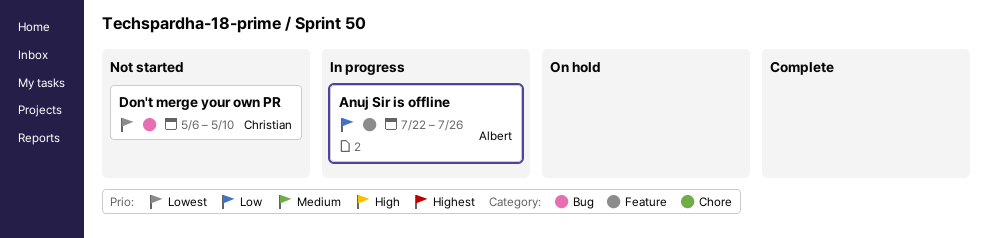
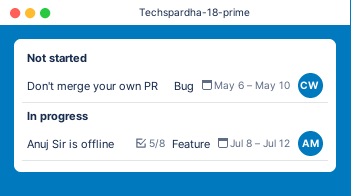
Anuj Sir is offline, start: Jul 22 -> Jul 8
Anuj Sir is offline, due: Jul 26 -> Jul 12

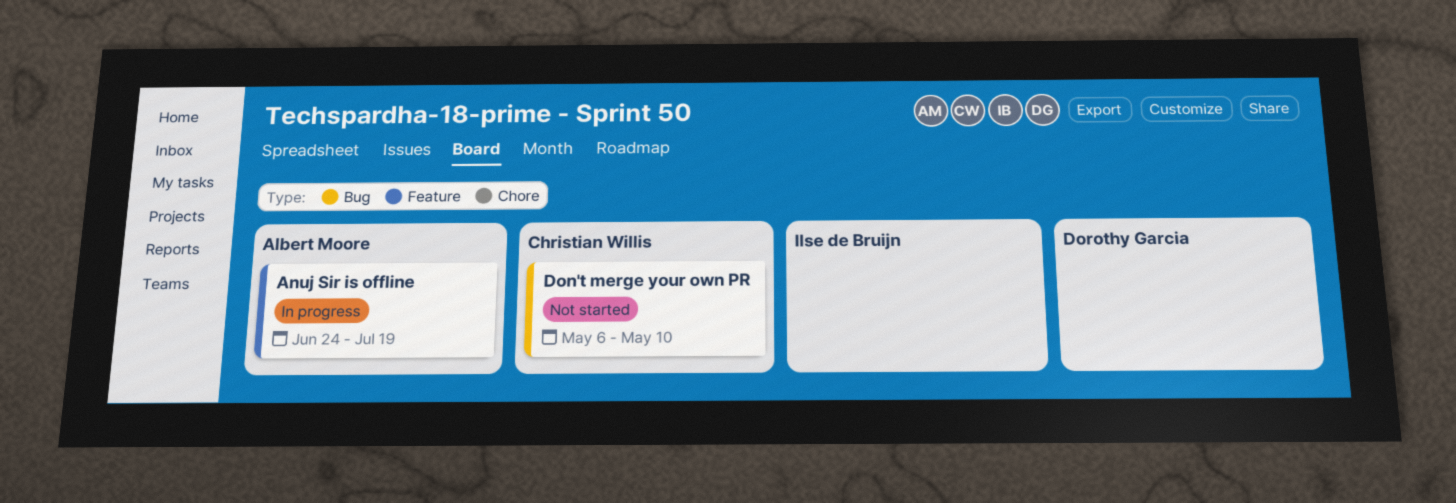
Anuj Sir is offline, start: Jul 8 -> Jun 24
Anuj Sir is offline, due: Jul 12 -> Jul 19

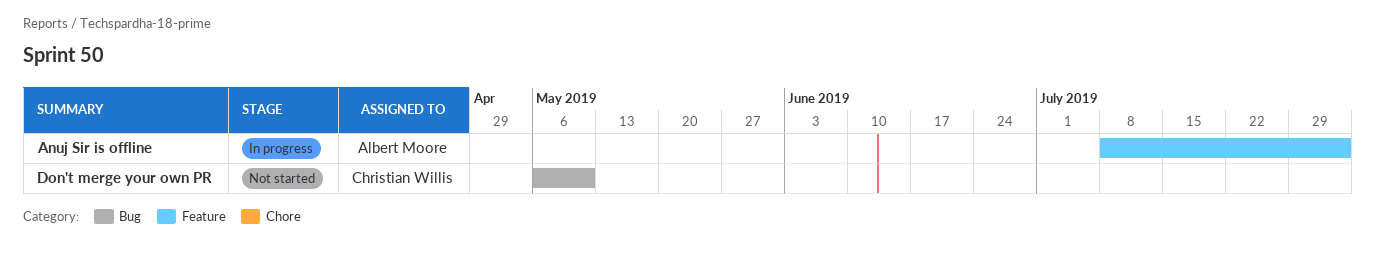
Anuj Sir is offline, start: Jun 24 -> Jul 8
Anuj Sir is offline, due: Jul 19 -> Aug 2

